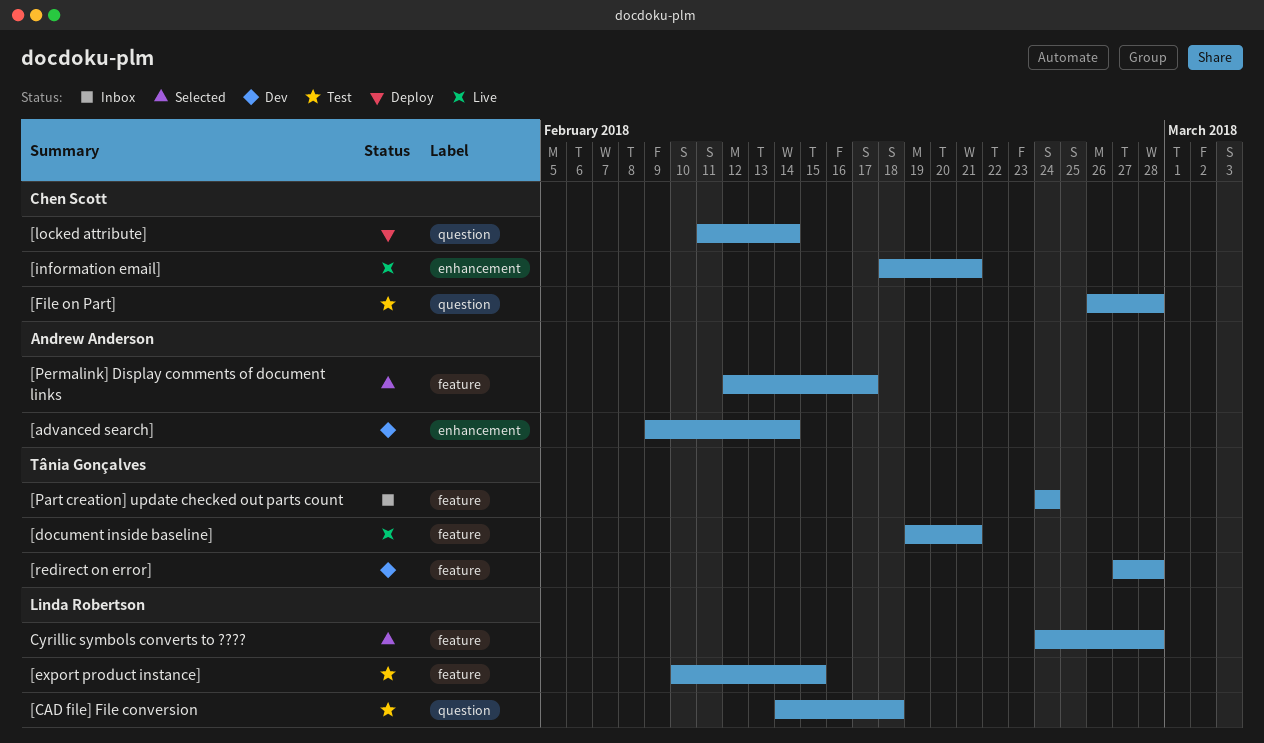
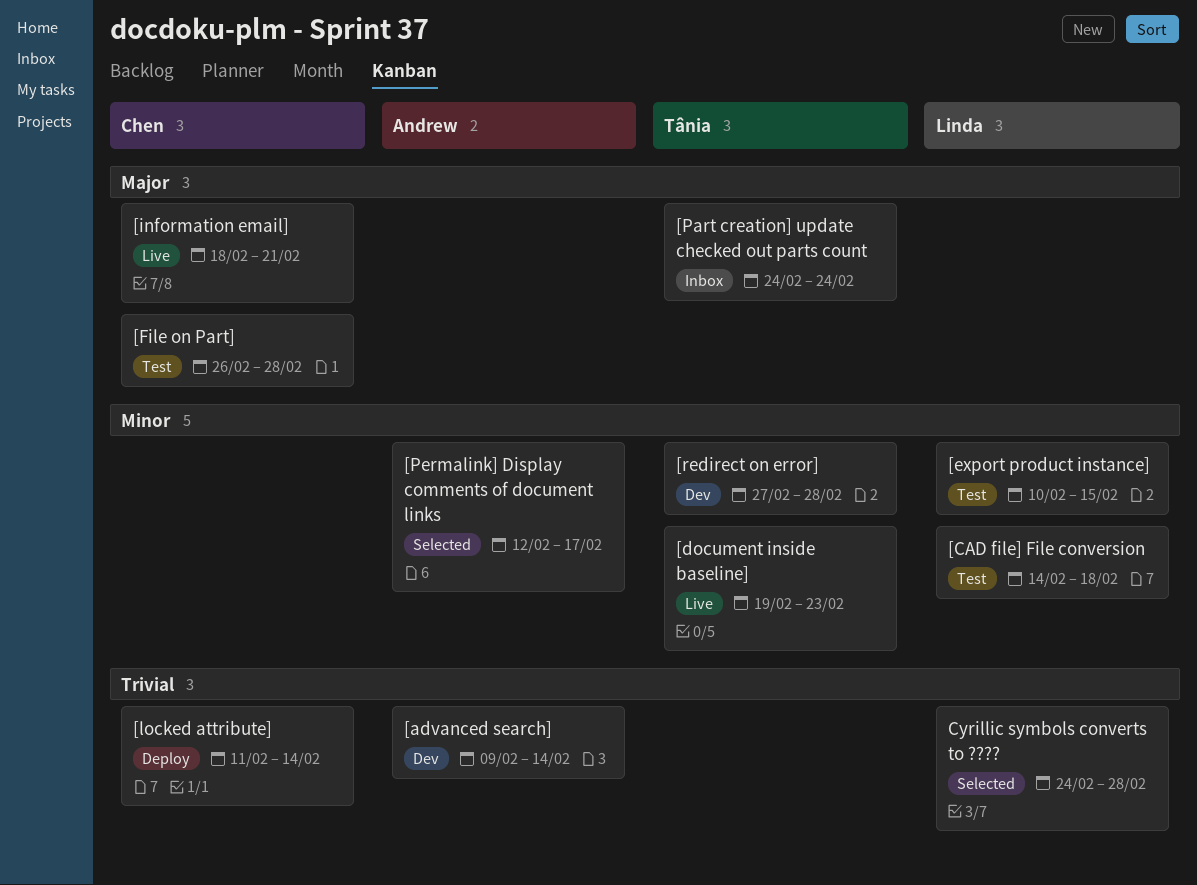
[document inside baseline], due: Feb 21 -> Feb 23

